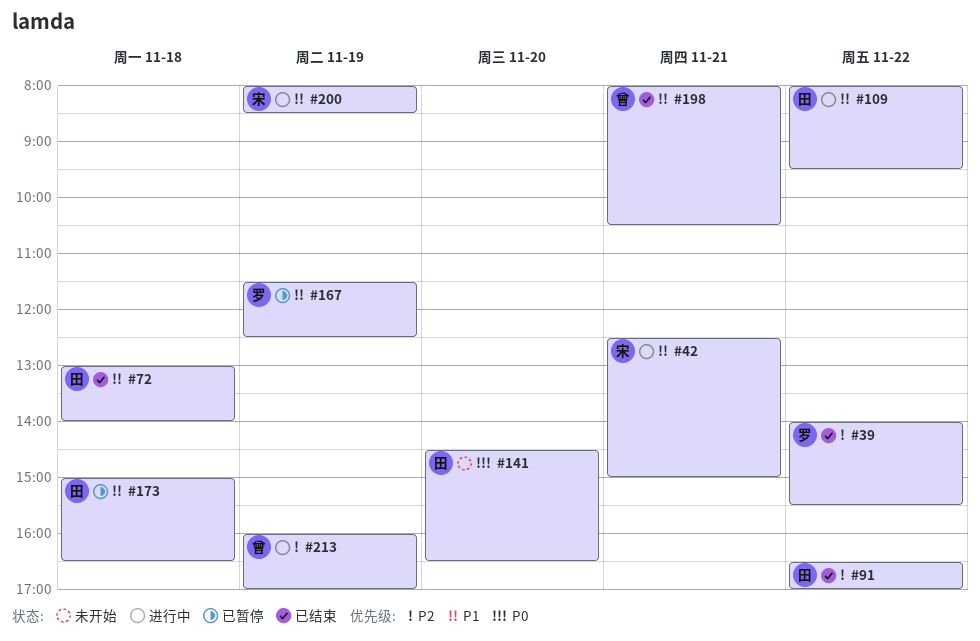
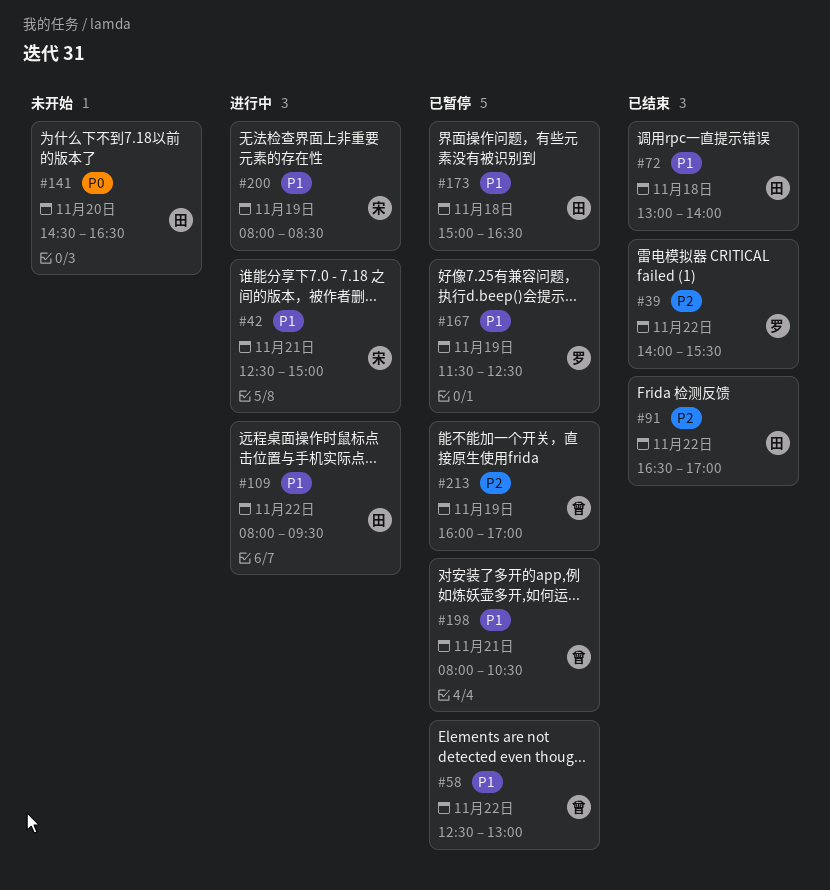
#58: none -> present
#198, status: 已结束 -> 已暂停
#213, status: 进行中 -> 已暂停

